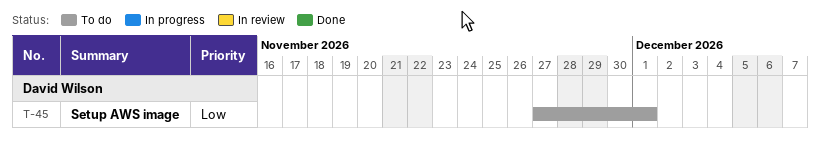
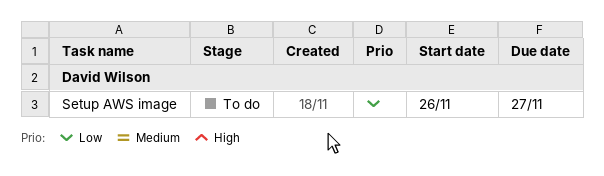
Setup AWS image, start: Nov 27 -> Nov 26
Setup AWS image, due: Dec 1 -> Nov 27

